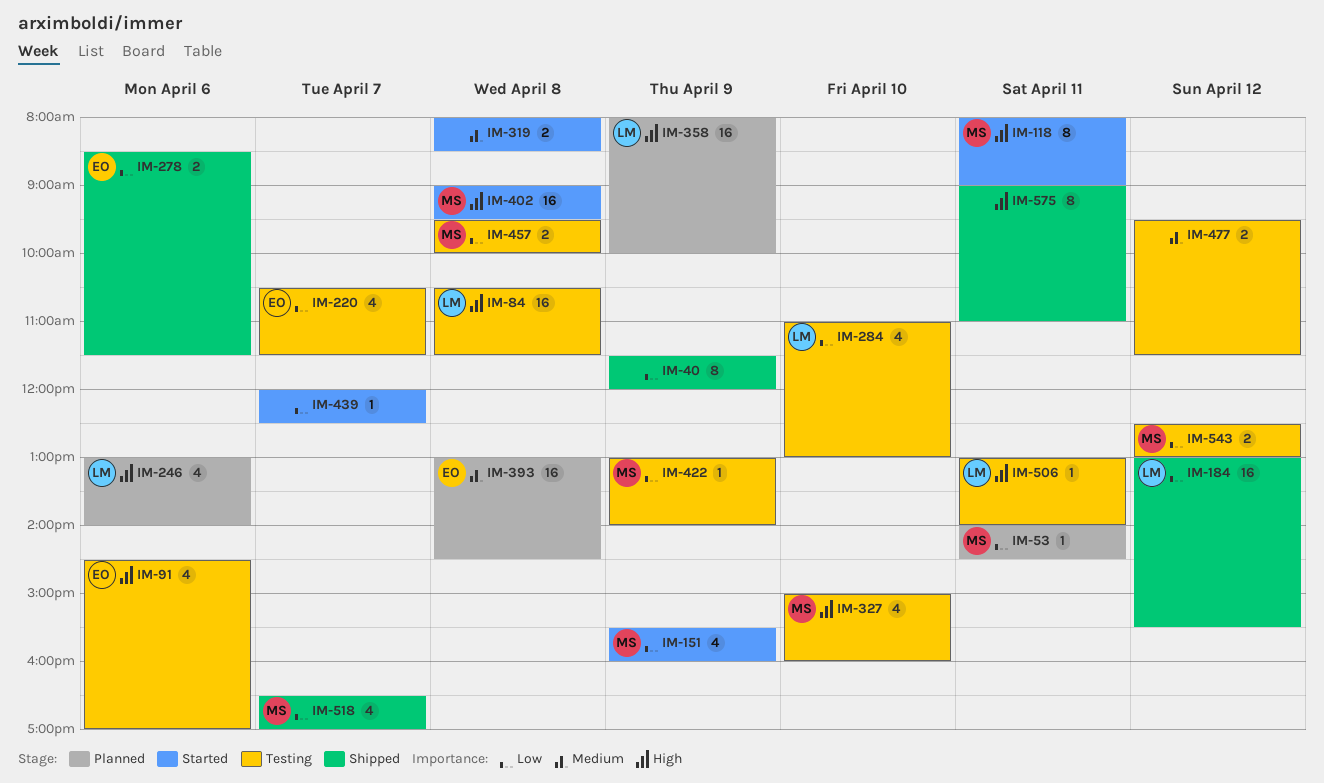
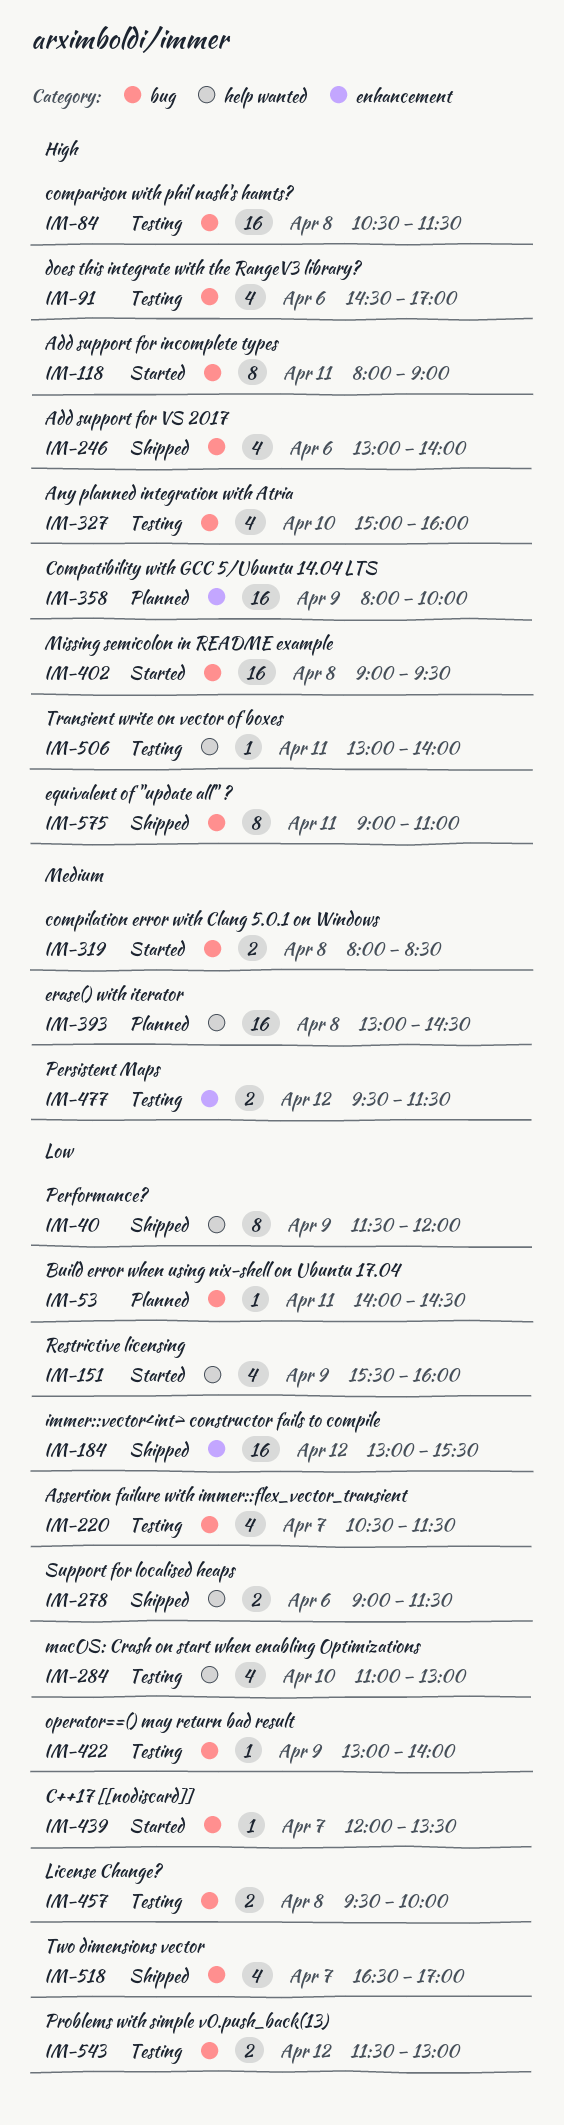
IM-246, status: Planned -> Shipped
IM-278, begins: 08:30 -> 09:00
IM-439, ends: 12:30 -> 13:30
IM-543, begins: 12:30 -> 11:30

